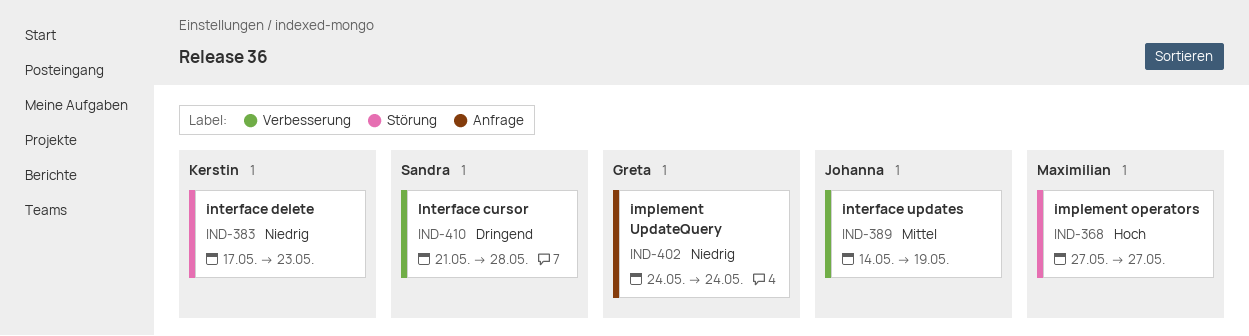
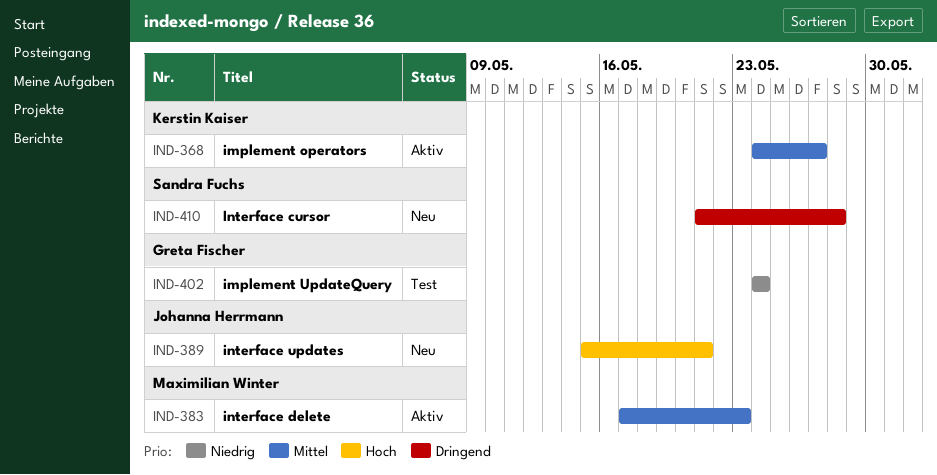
IND-368, owner: Maximilian Winter -> Kerstin Kaiser
IND-368, priority: Hoch -> Mittel
IND-368, start: May 27 -> May 24
IND-383, owner: Kerstin Kaiser -> Maximilian Winter
IND-383, priority: Niedrig -> Mittel
IND-389, priority: Mittel -> Hoch
IND-389, start: May 14 -> May 15
IND-389, due: May 19 -> May 21

